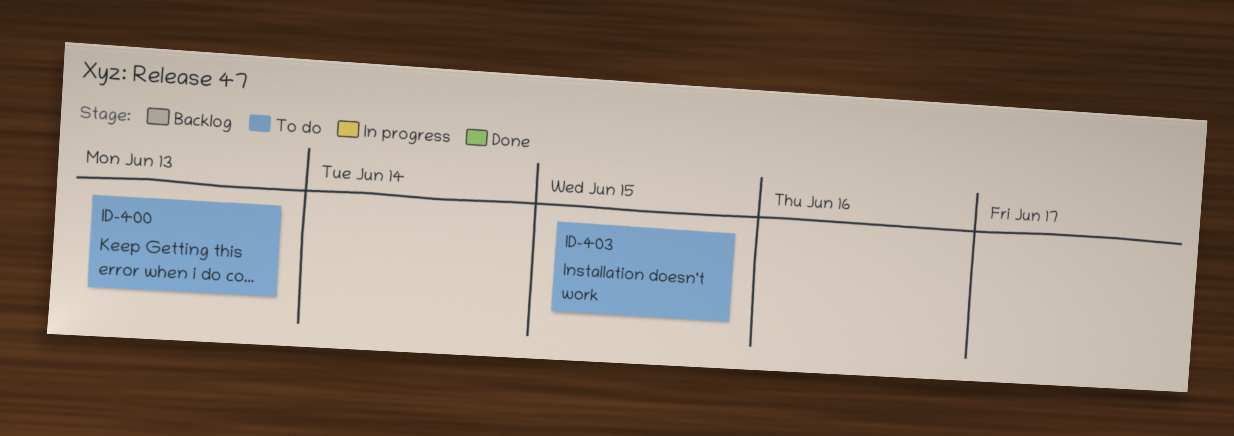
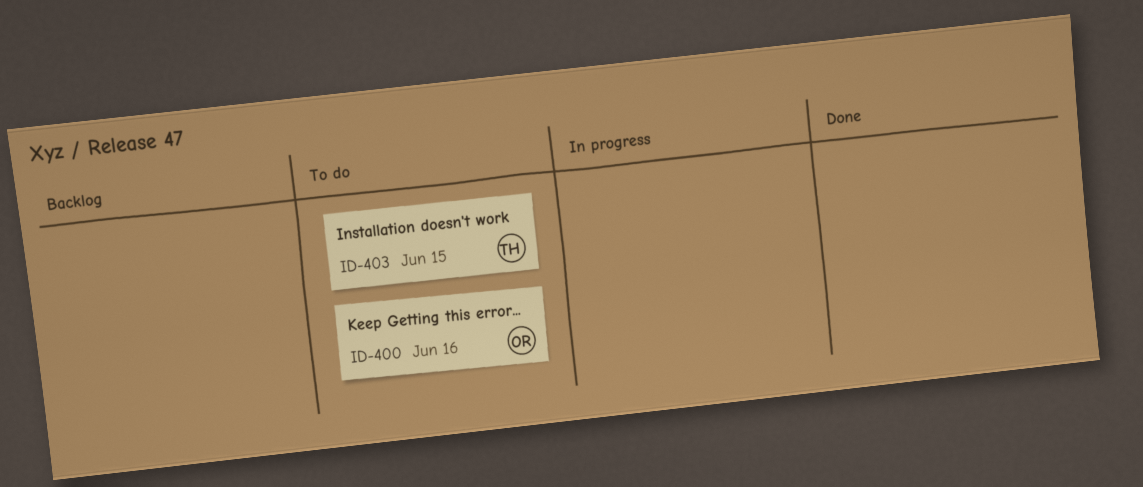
ID-400, due: Jun 13 -> Jun 16

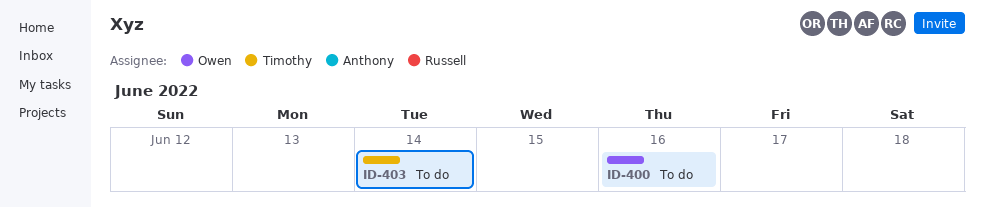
ID-403, due: Jun 15 -> Jun 14

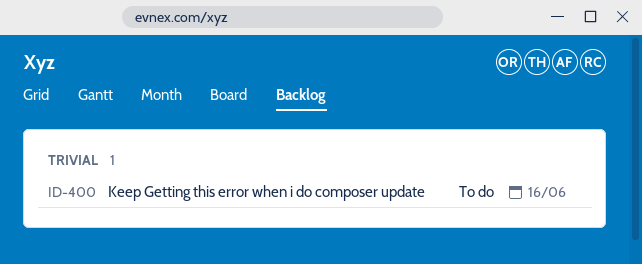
ID-403: present -> none

